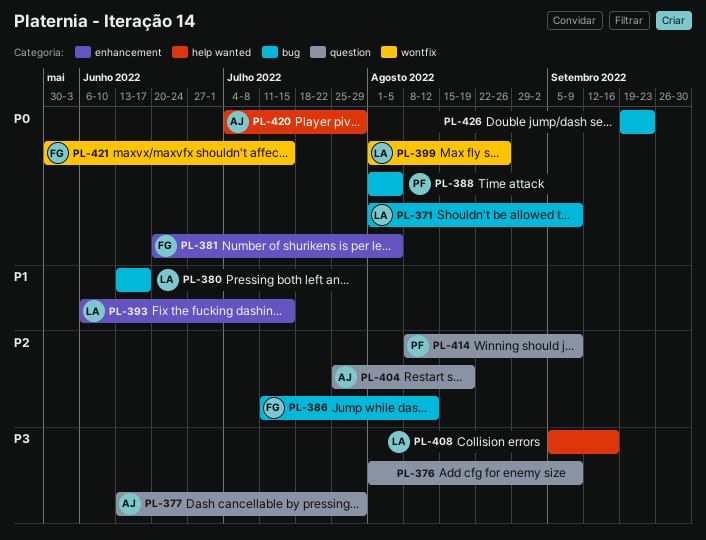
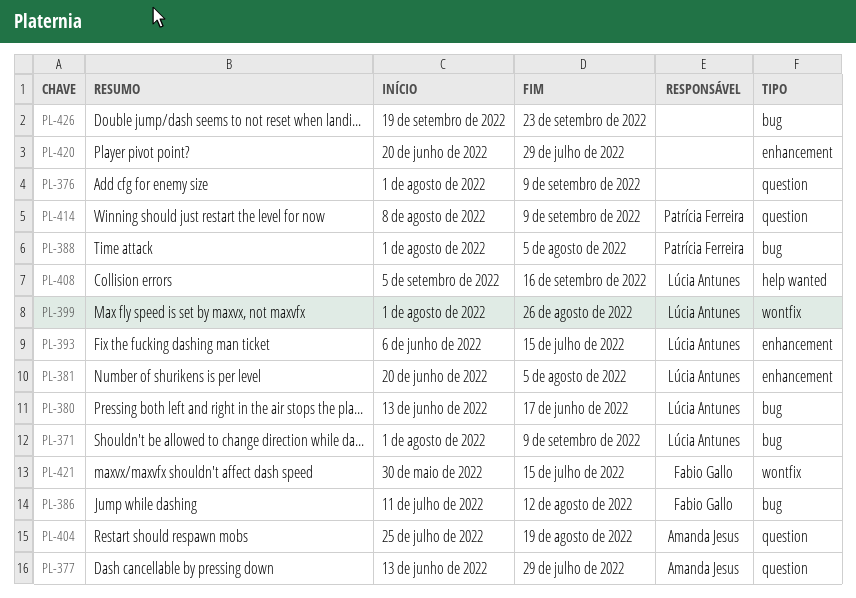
PL-381, owner: Fabio Gallo -> Lúcia Antunes
PL-420, owner: Amanda Jesus -> none
PL-420, label: help wanted -> enhancement
PL-420, start: Jul 4 -> Jun 20

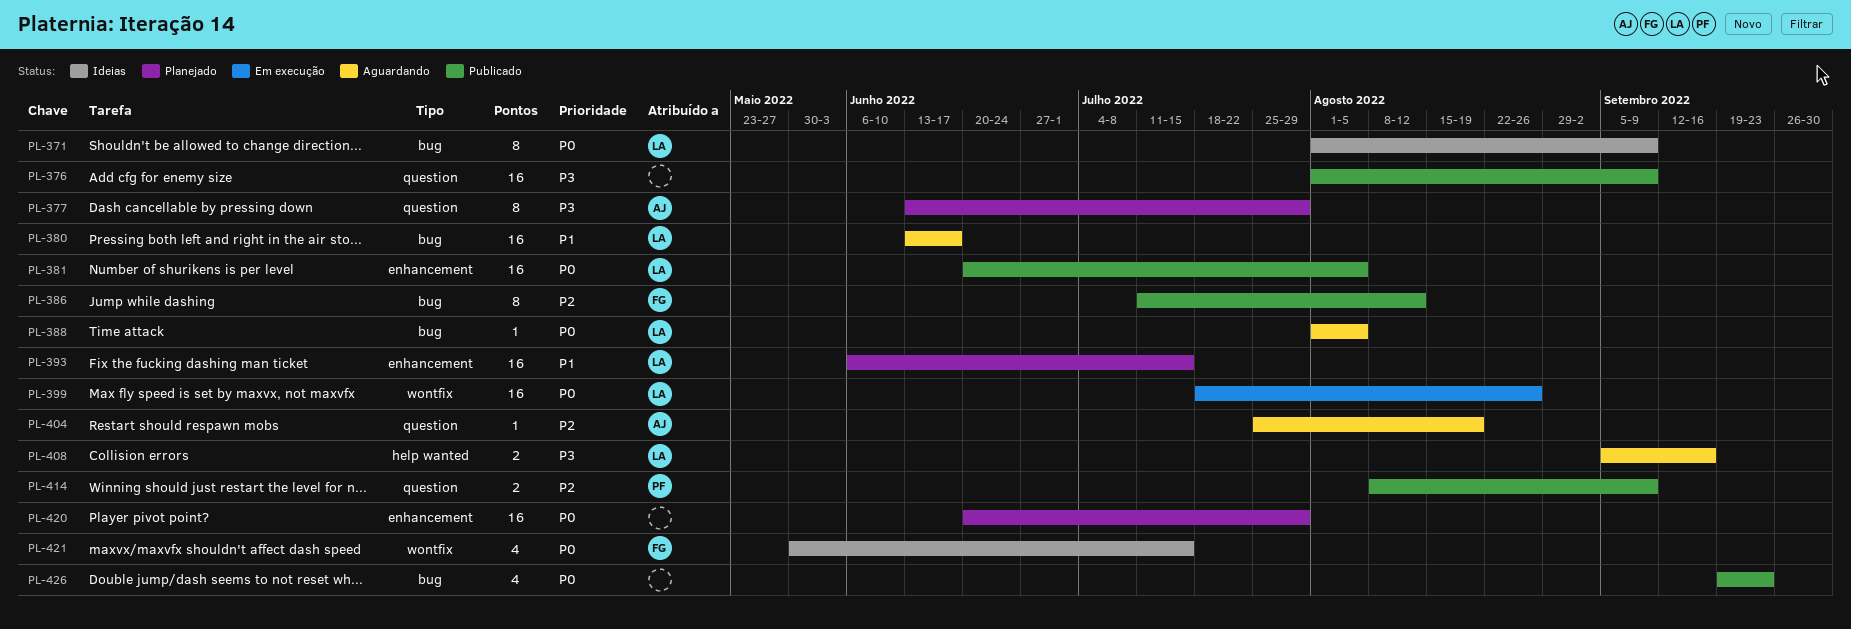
PL-388, owner: Patrícia Ferreira -> Lúcia Antunes
PL-399, start: Aug 1 -> Jul 18

